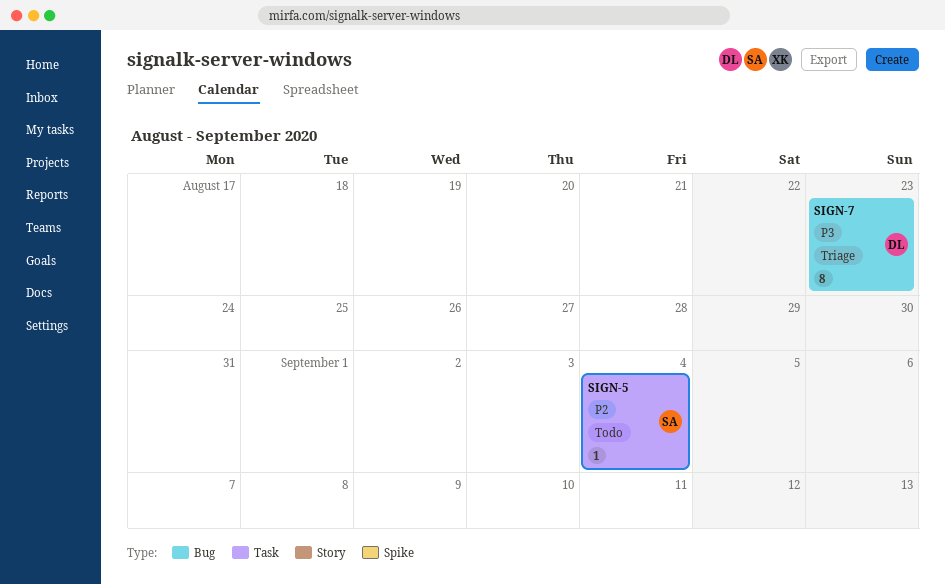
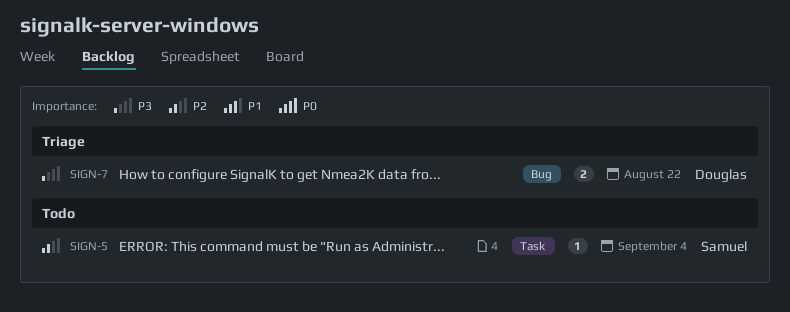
SIGN-7, estimate: 8 -> 2
SIGN-7, due: Aug 23 -> Aug 22

